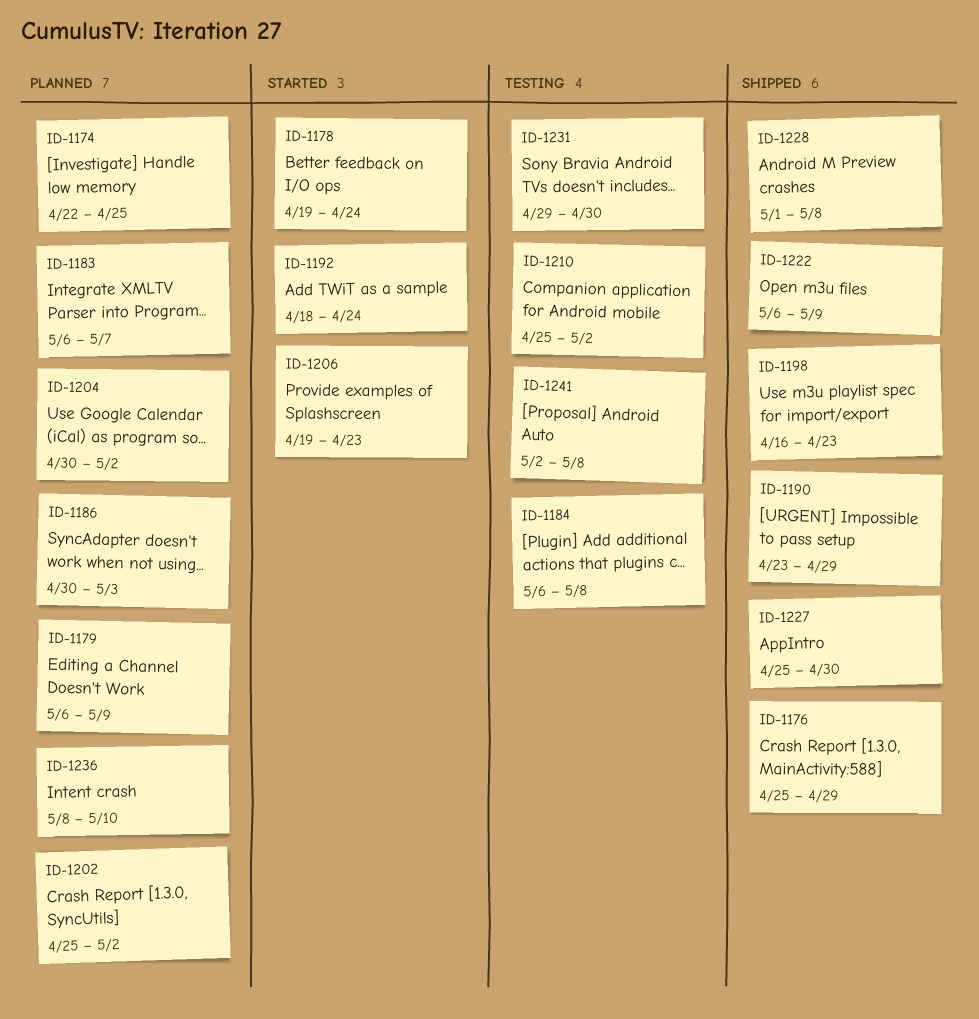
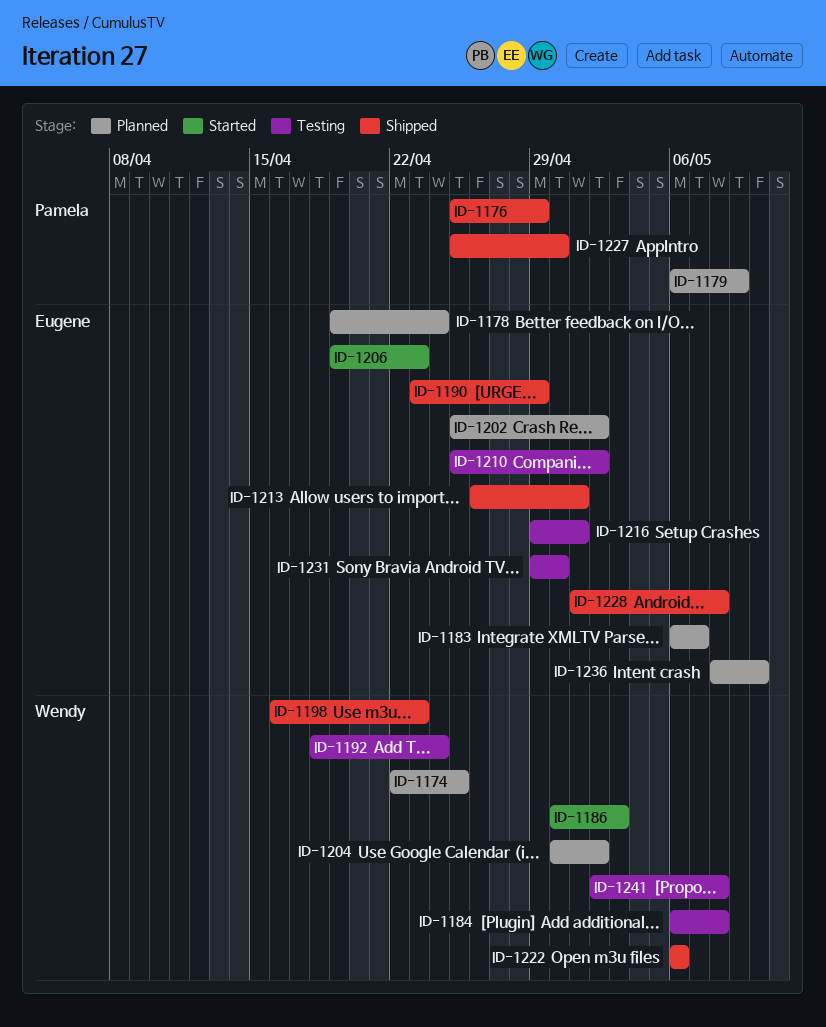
ID-1178, status: Started -> Planned
ID-1186, status: Planned -> Started
ID-1192, status: Started -> Testing
ID-1213: none -> present
ID-1216: none -> present
ID-1222, due: May 9 -> May 6

